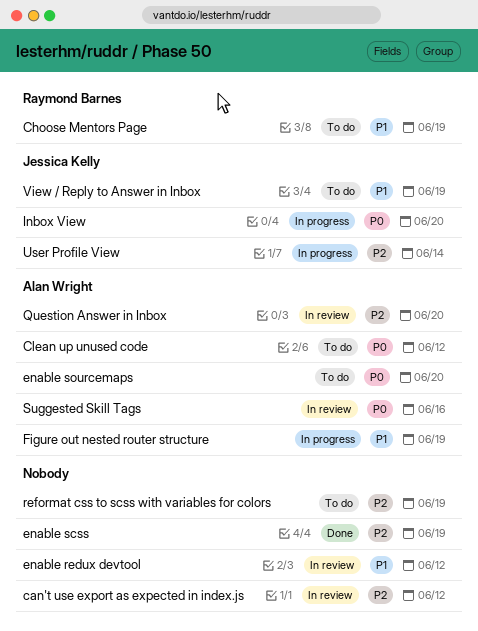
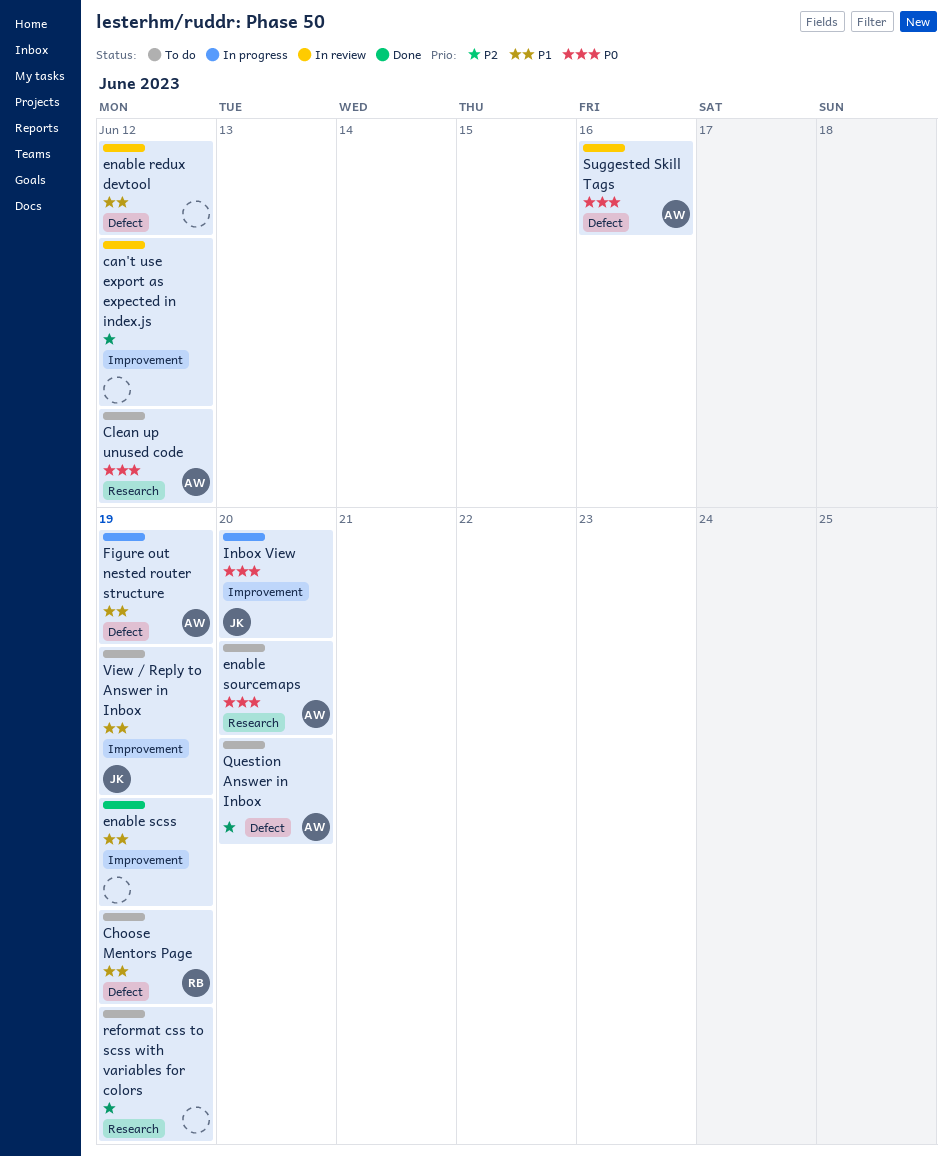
enable scss, priority: P2 -> P1
Question Answer in Inbox, status: In review -> To do
User Profile View: present -> none

